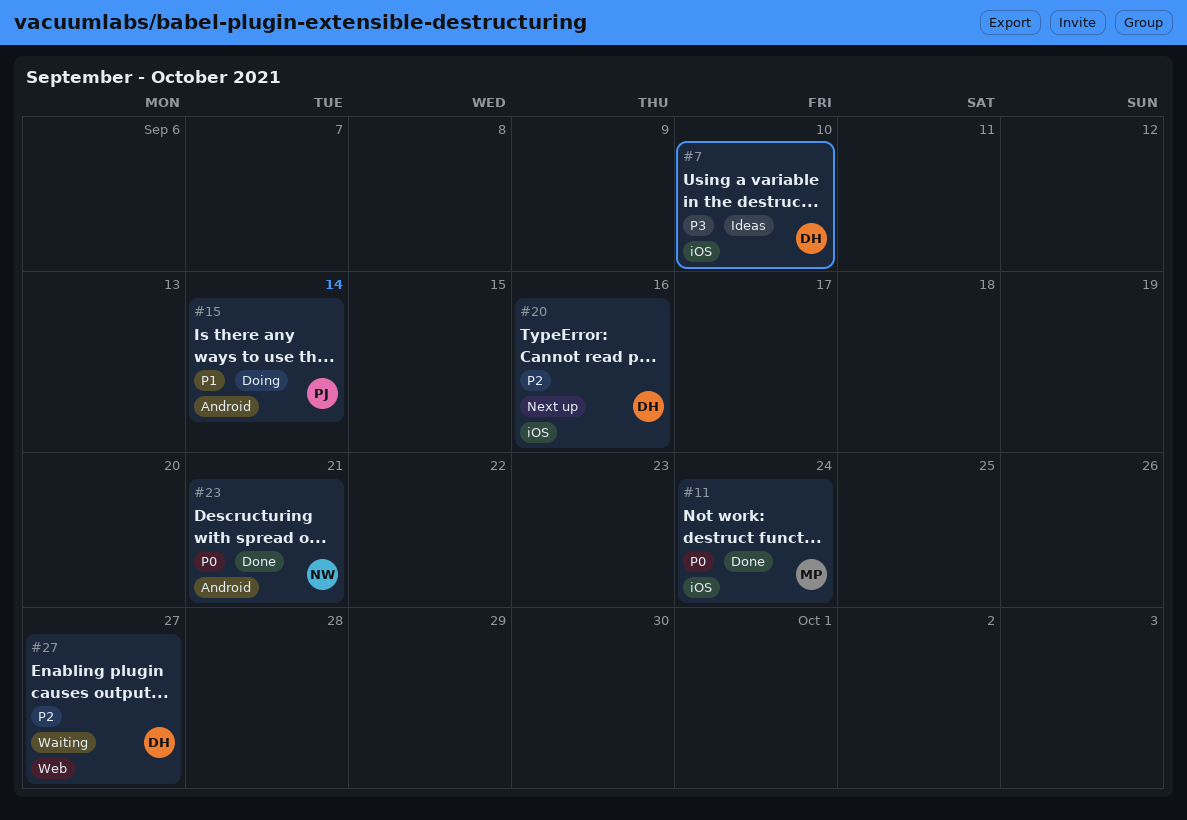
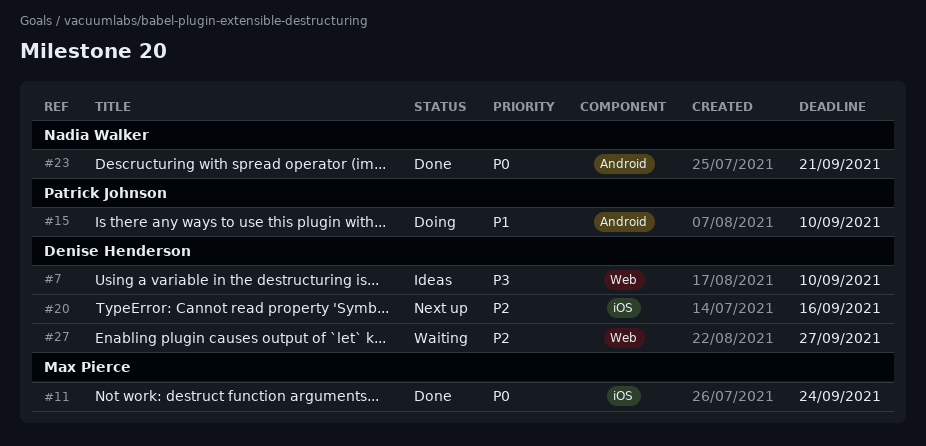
#7, label: iOS -> Web
#15, due: Sep 14 -> Sep 10

